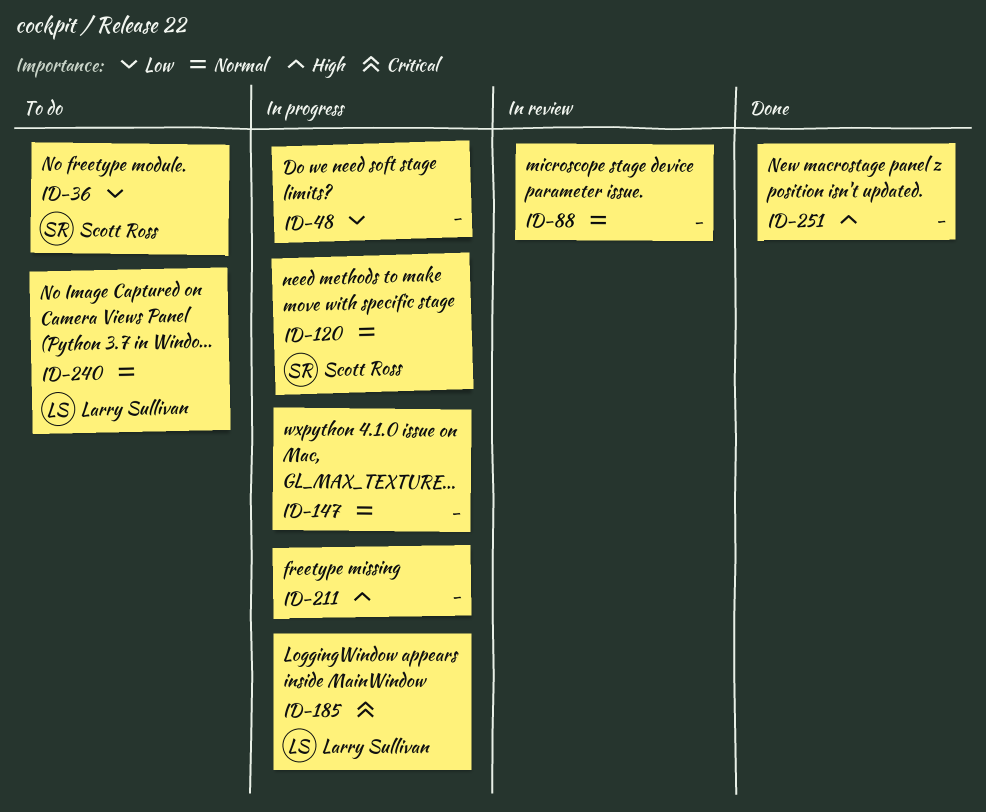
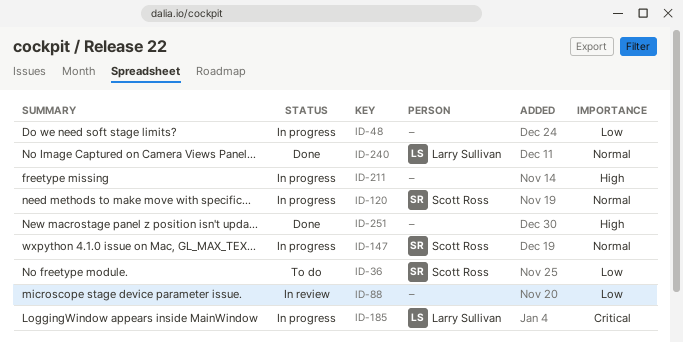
ID-88, priority: Normal -> Low
ID-147, owner: none -> Scott Ross
ID-240, status: To do -> Done

